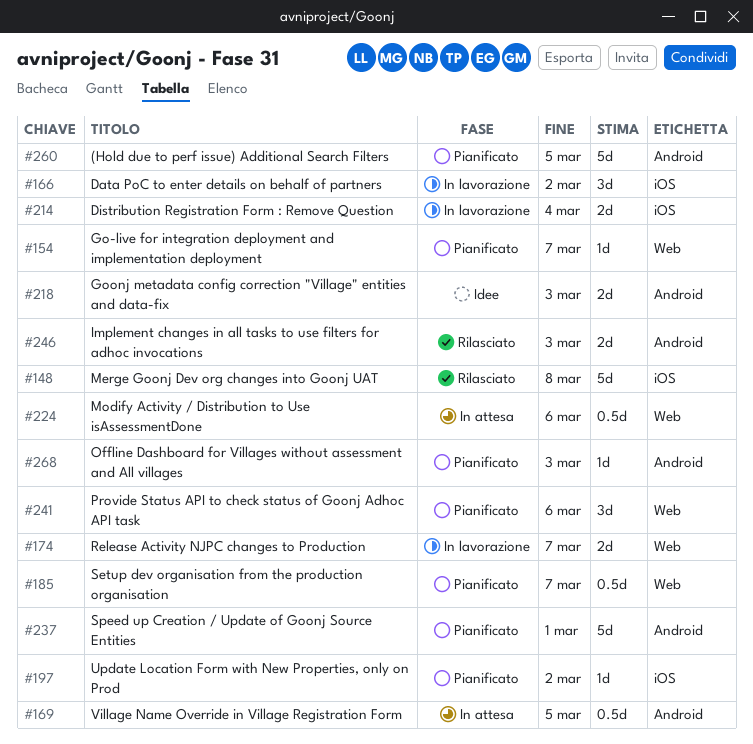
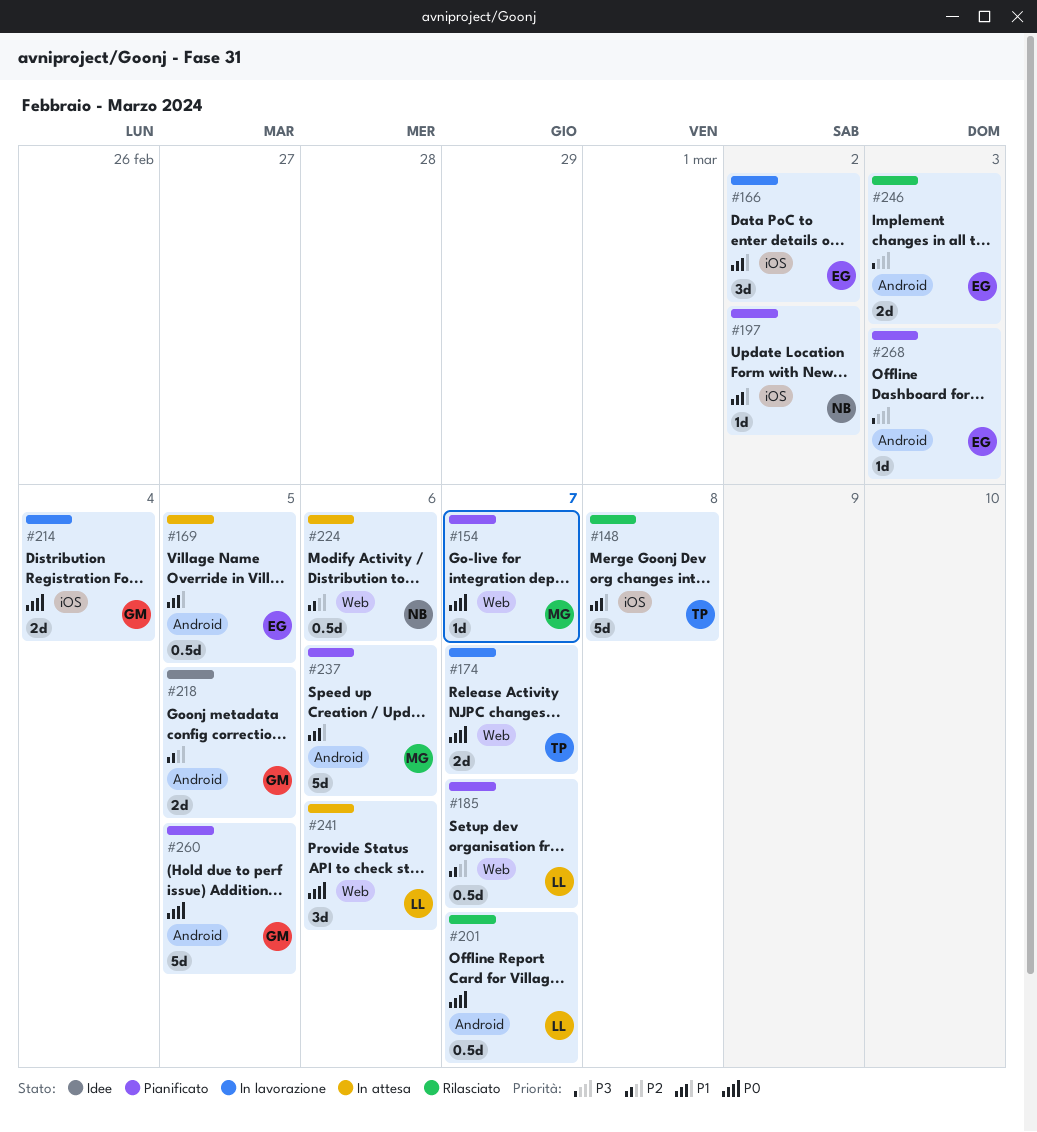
#201: none -> present
#218, due: Mar 3 -> Mar 5
#237, due: Mar 1 -> Mar 6
#241, status: Pianificato -> In attesa

